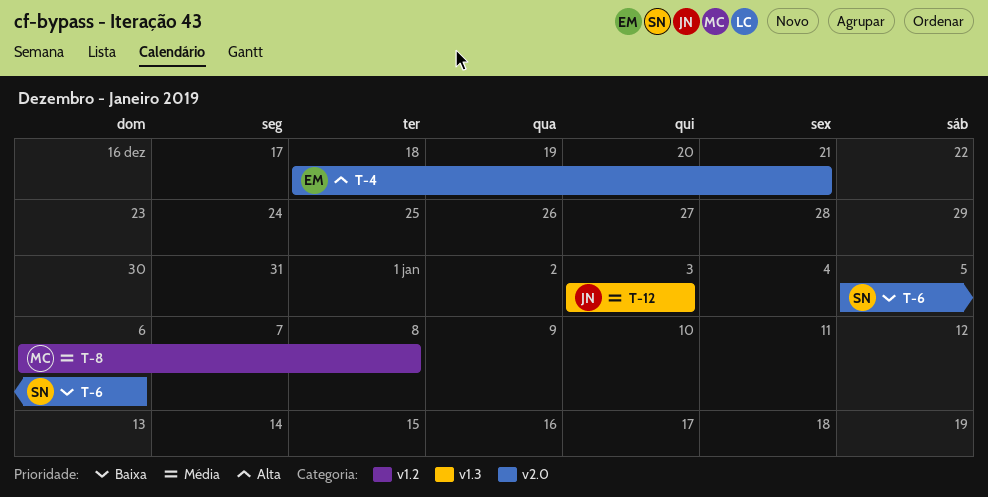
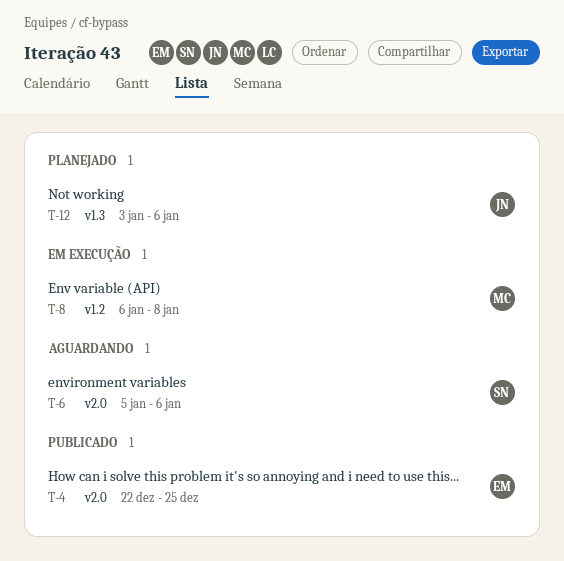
T-4, start: Dec 18 -> Dec 22
T-4, due: Dec 21 -> Dec 25
T-12, due: Jan 3 -> Jan 6

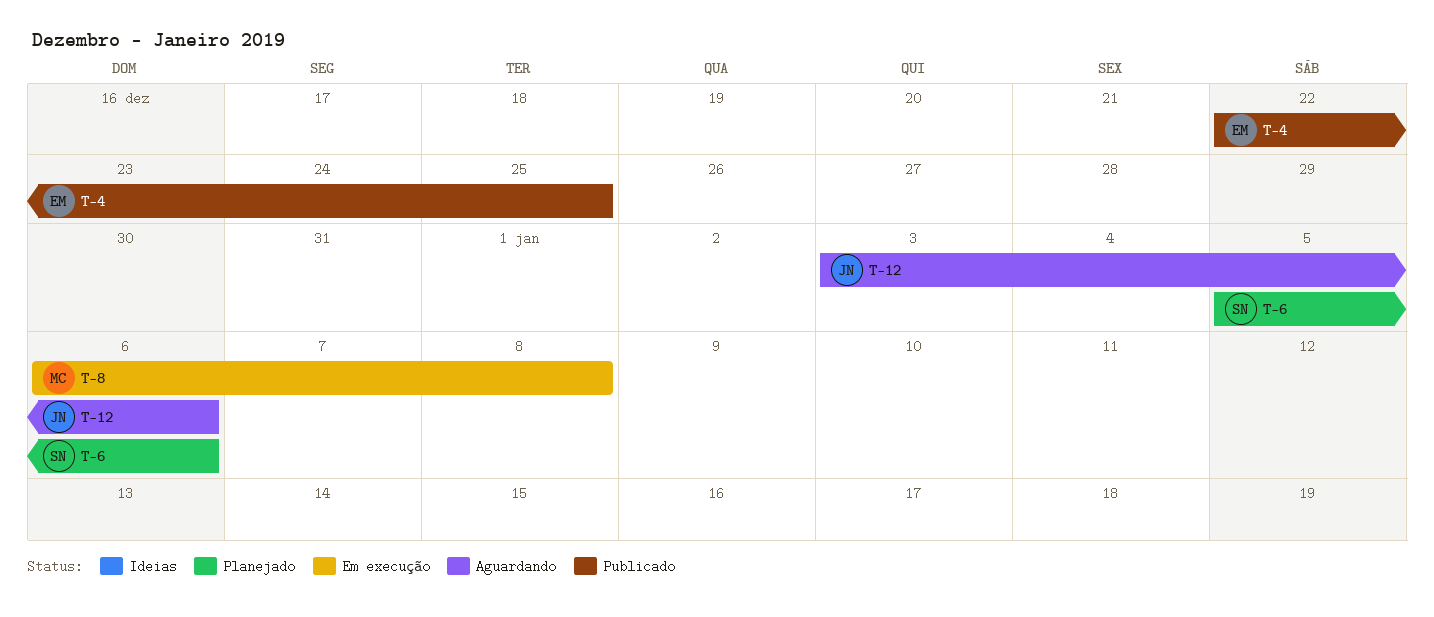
T-6, status: Aguardando -> Planejado
T-12, status: Planejado -> Aguardando

